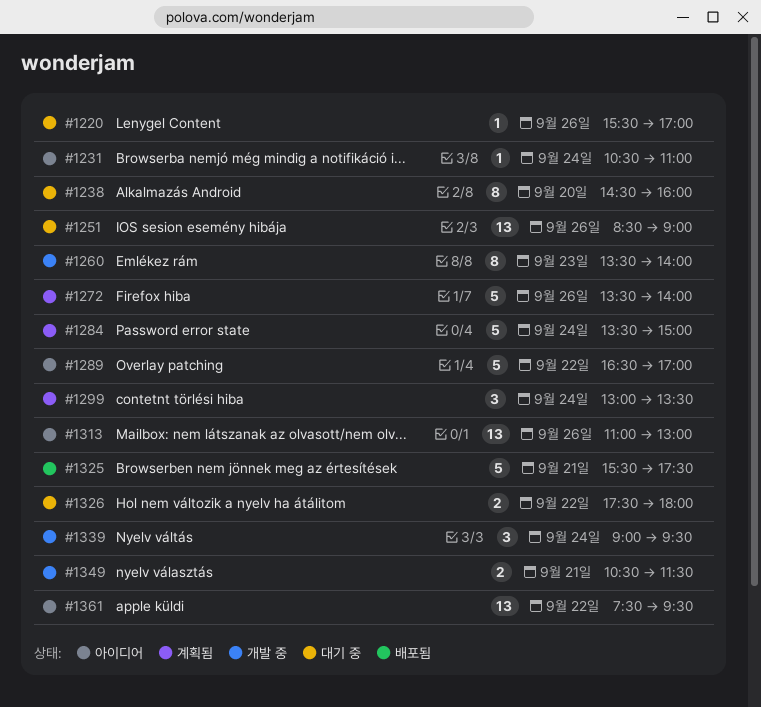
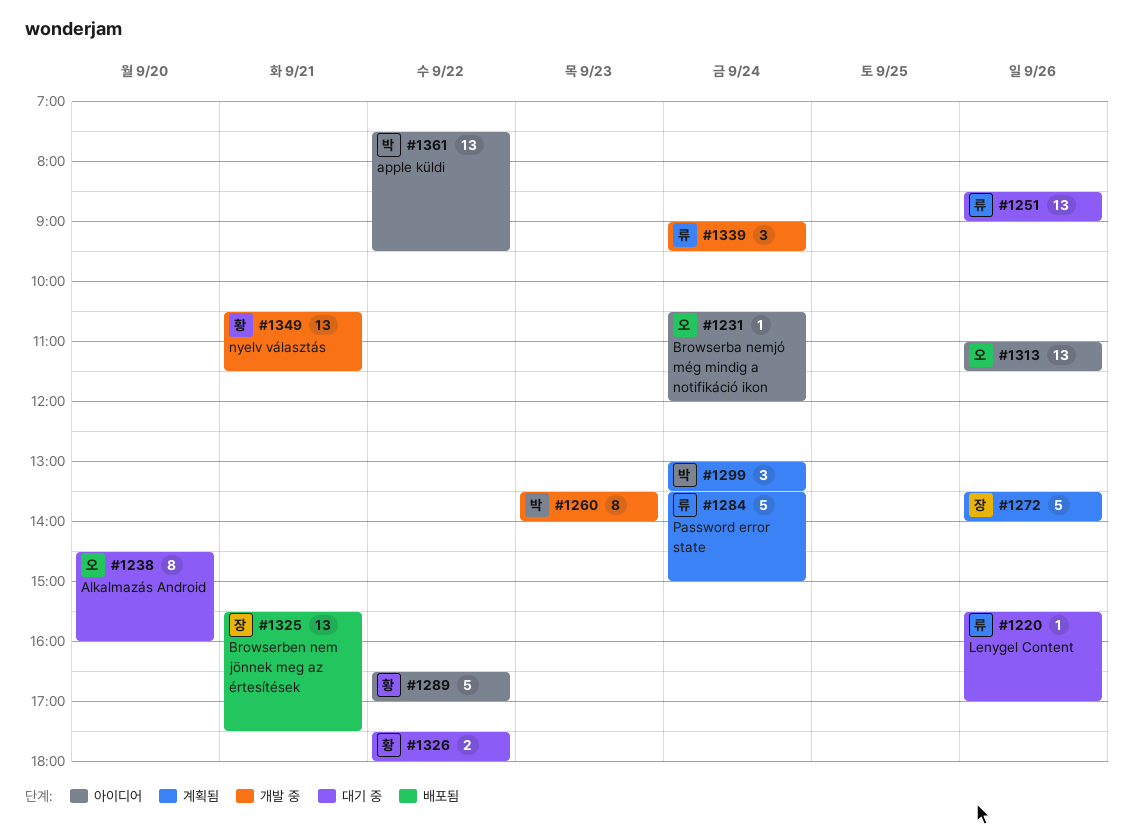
#1231, ends: 11:00 -> 12:00
#1313, ends: 13:00 -> 11:30
#1325, estimate: 5 -> 13
#1349, estimate: 2 -> 13

